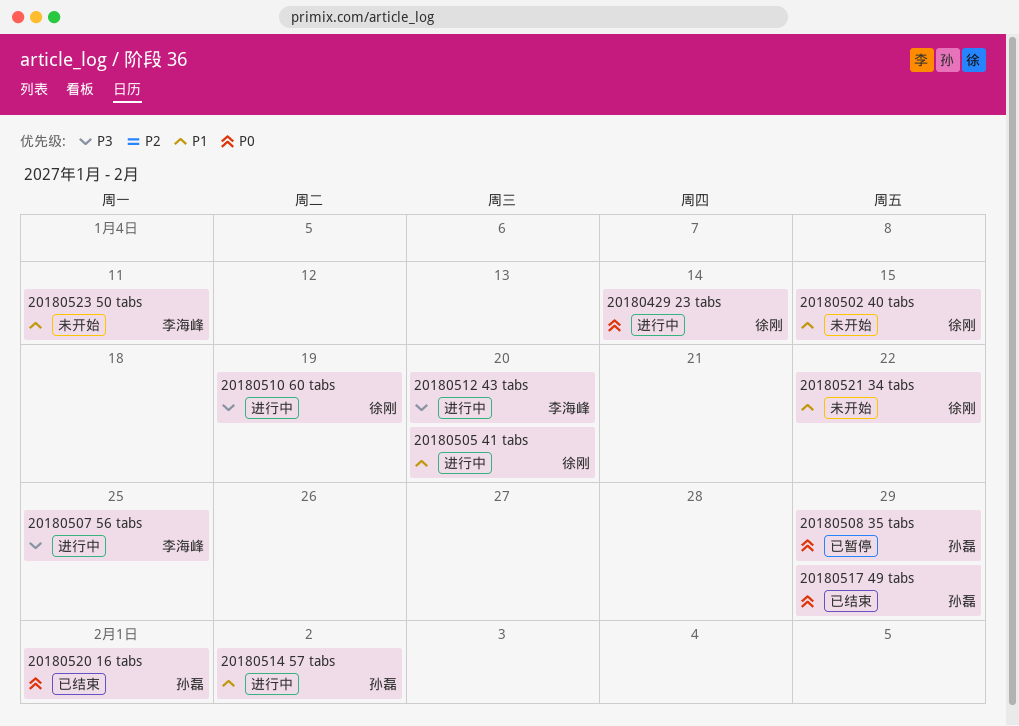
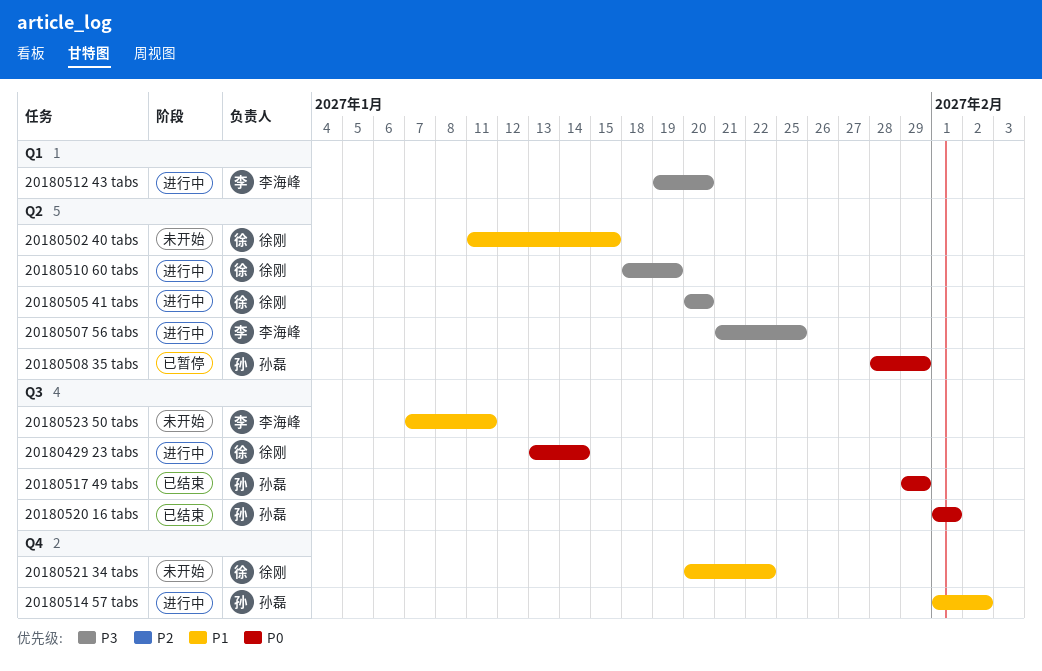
20180505 41 tabs, priority: P1 -> P3

